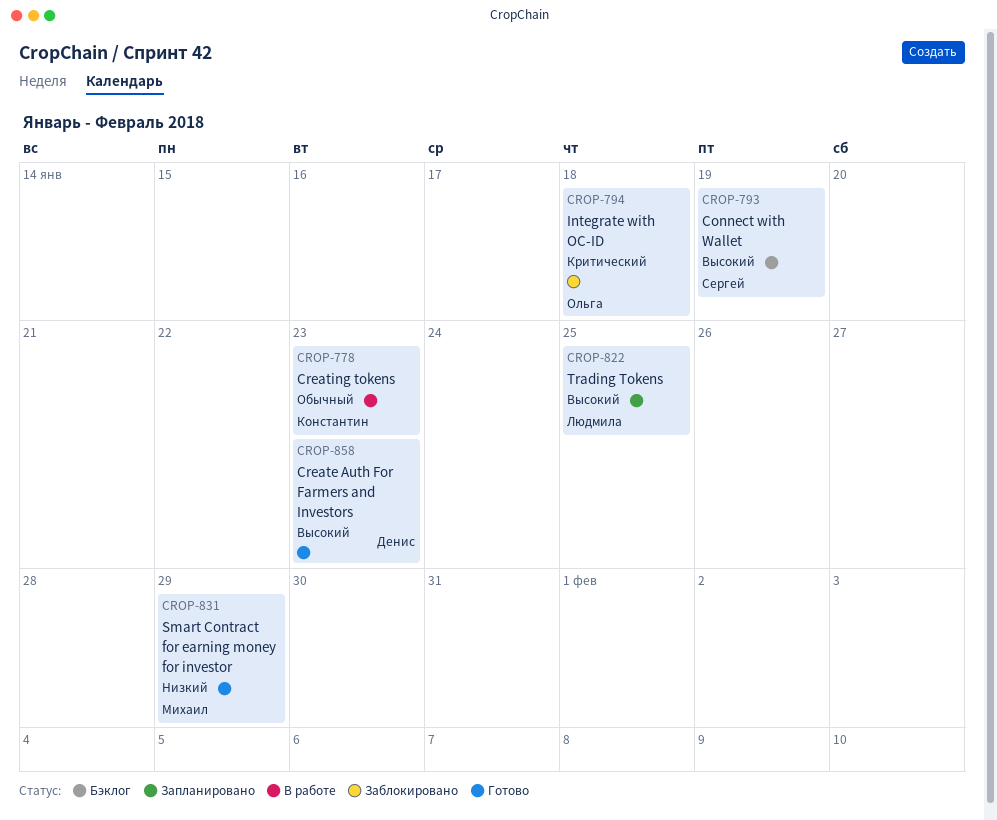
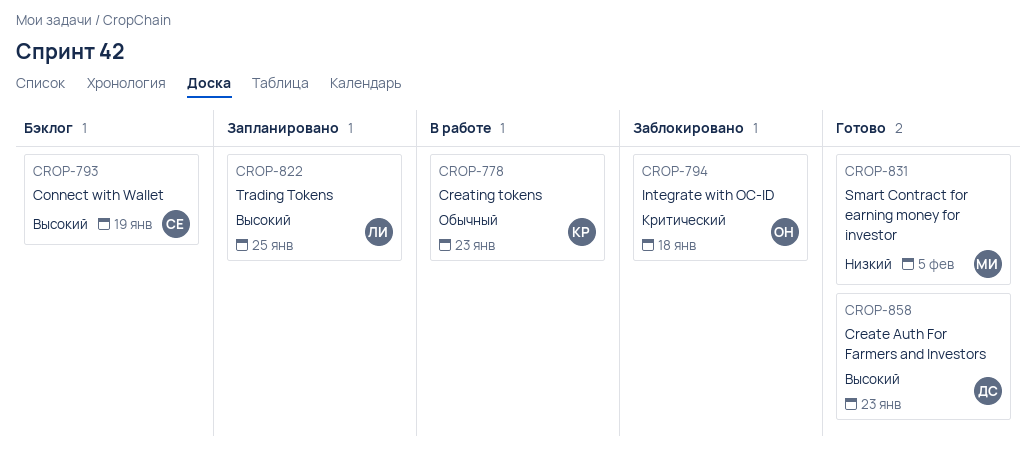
CROP-831, due: Jan 29 -> Feb 5

